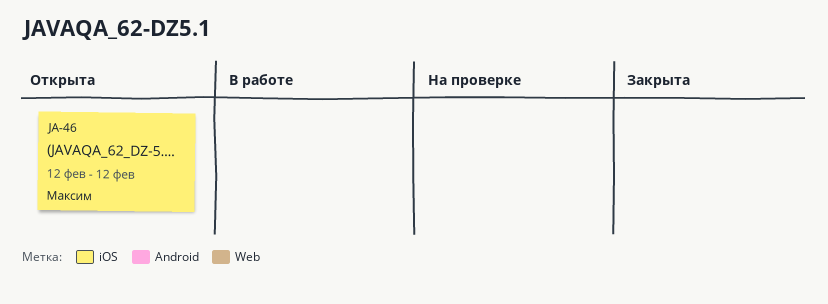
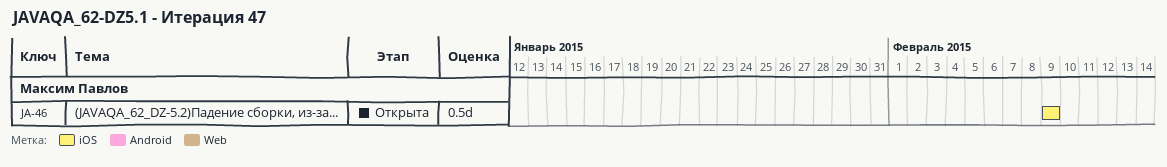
JA-46, start: Feb 12 -> Feb 9
JA-46, due: Feb 12 -> Feb 9

